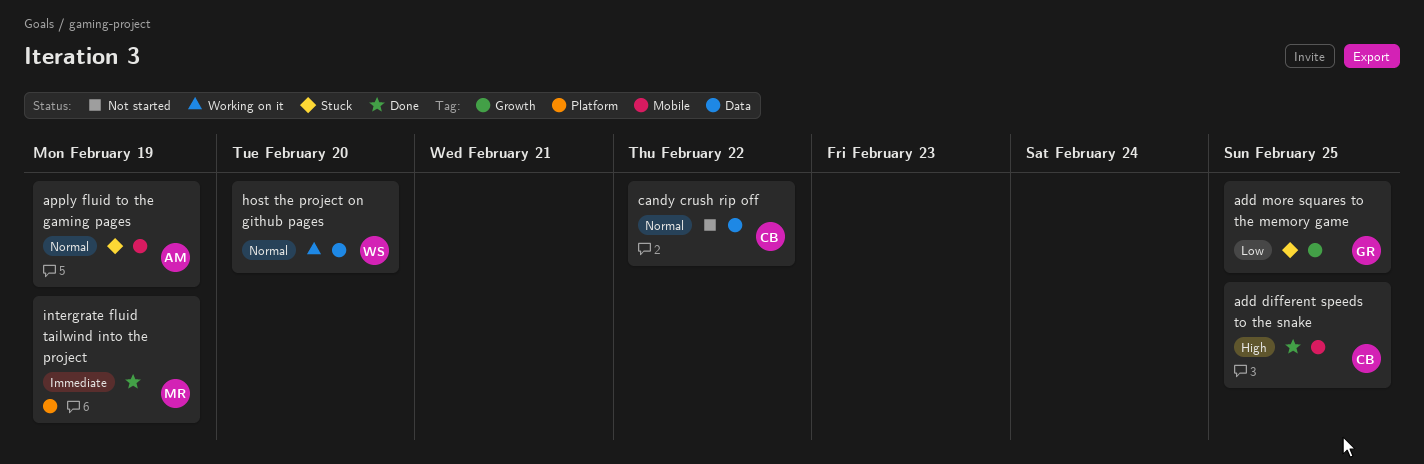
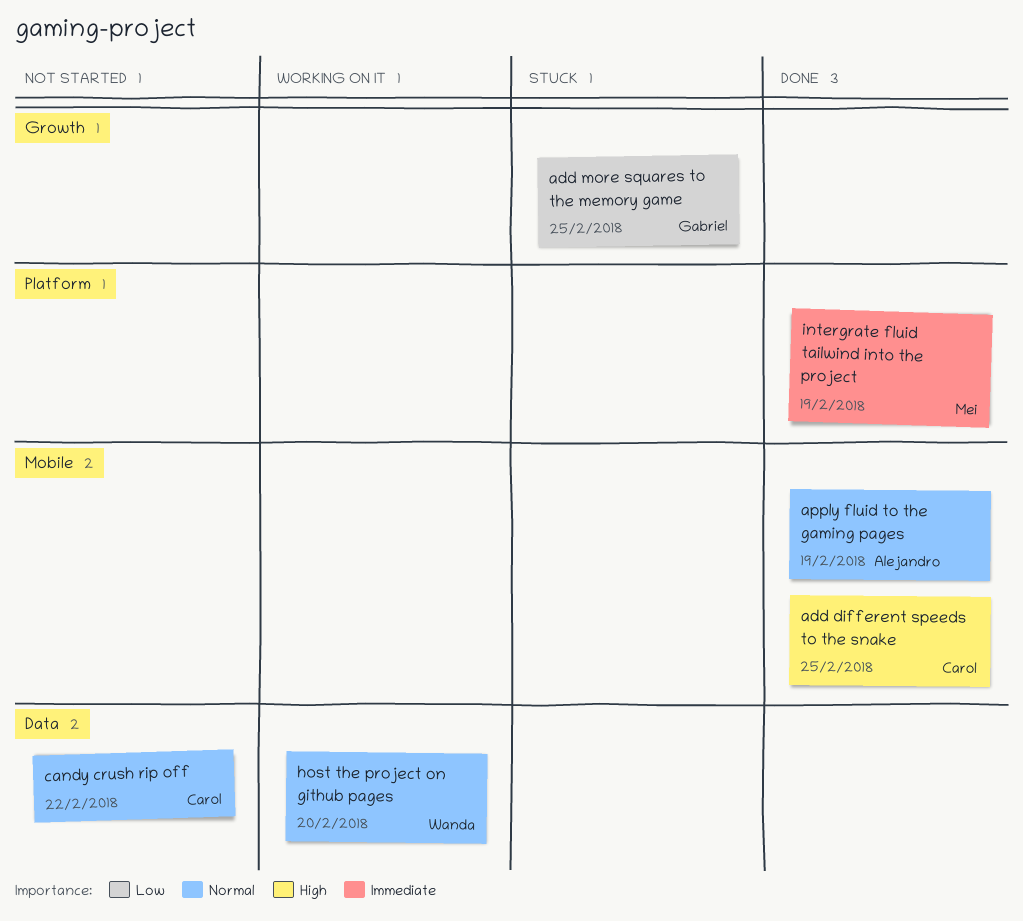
apply fluid to the gaming pages, status: Stuck -> Done

